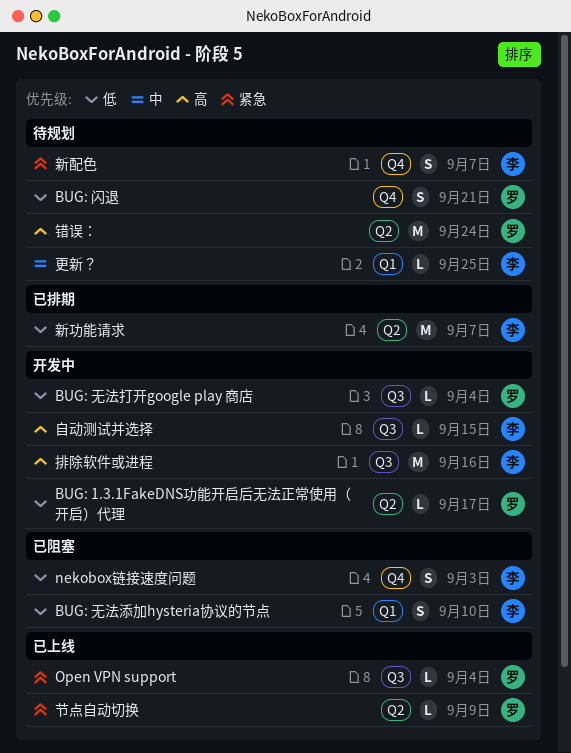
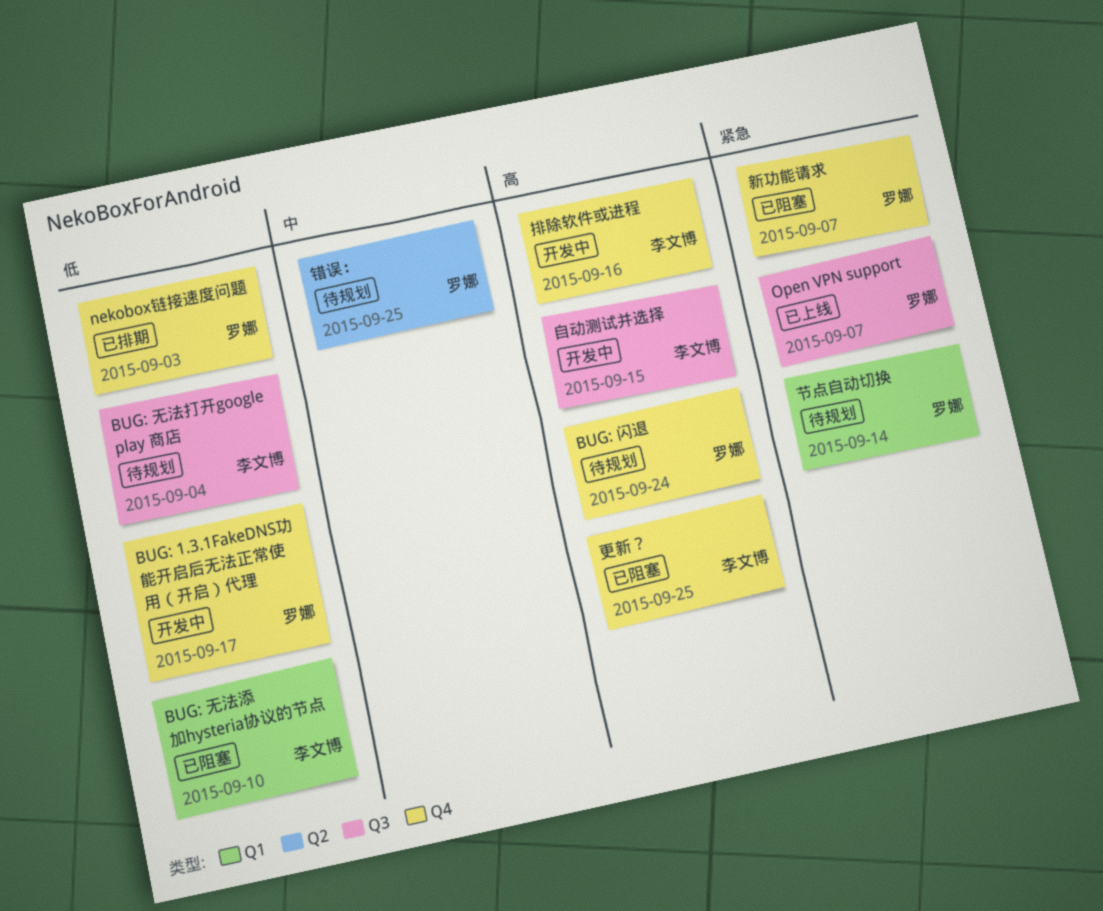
BUG: 1.3.1FakeDNS功能开启后无法正常使用（开启）代理, label: Q2 -> Q4
BUG: 无法打开google play 商店, status: 开发中 -> 待规划
BUG: 无法打开google play 商店, owner: 罗娜 -> 李文博
BUG: 闪退, priority: 低 -> 高
BUG: 闪退, due: Sep 21 -> Sep 24
nekobox链接速度问题, status: 已阻塞 -> 已排期
nekobox链接速度问题, owner: 李文博 -> 罗娜
Open VPN support, due: Sep 4 -> Sep 7
排除软件或进程, label: Q3 -> Q4
新功能请求, status: 已排期 -> 已阻塞
新功能请求, owner: 李文博 -> 罗娜
新功能请求, priority: 低 -> 紧急
新功能请求, label: Q2 -> Q4
新配色: present -> none
更新？, status: 待规划 -> 已阻塞
更新？, priority: 中 -> 高
更新？, label: Q1 -> Q4
节点自动切换, status: 已上线 -> 待规划
节点自动切换, label: Q2 -> Q1
节点自动切换, due: Sep 9 -> Sep 14
错误：, priority: 高 -> 中
错误：, due: Sep 24 -> Sep 25

